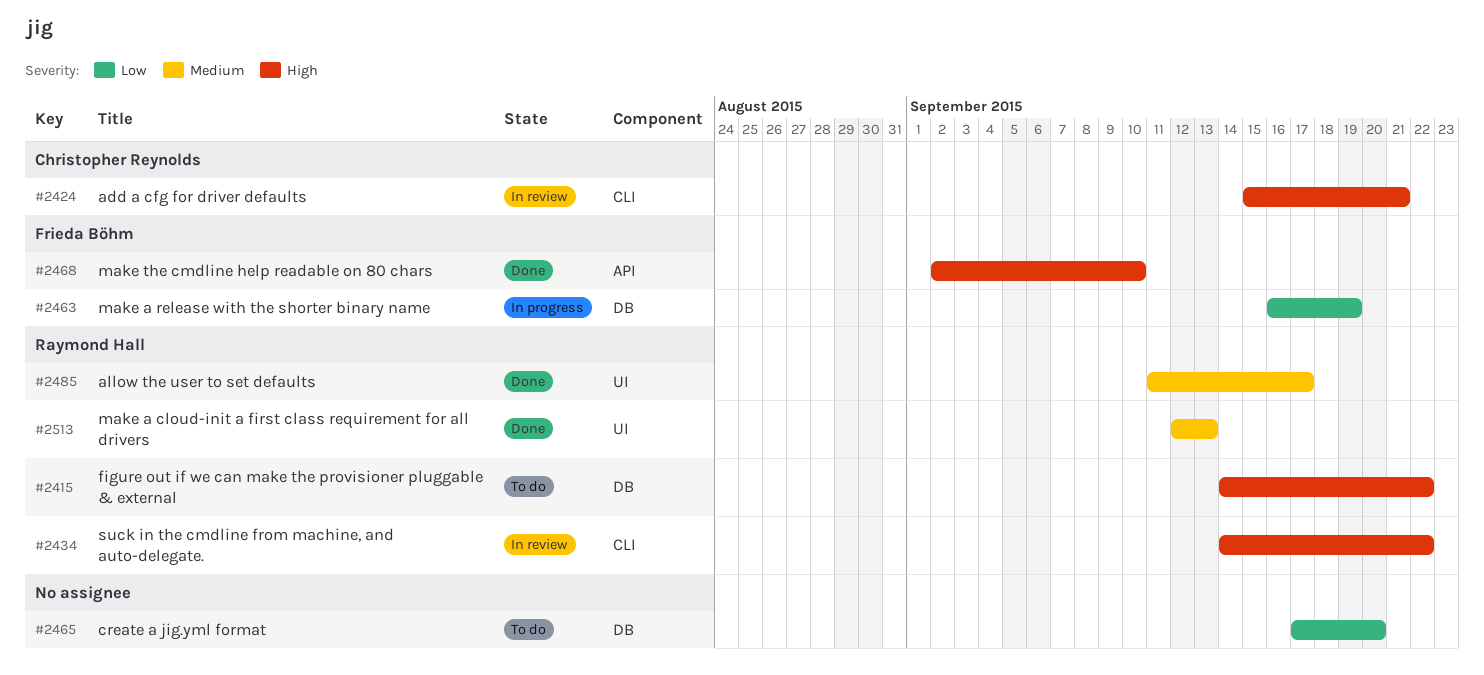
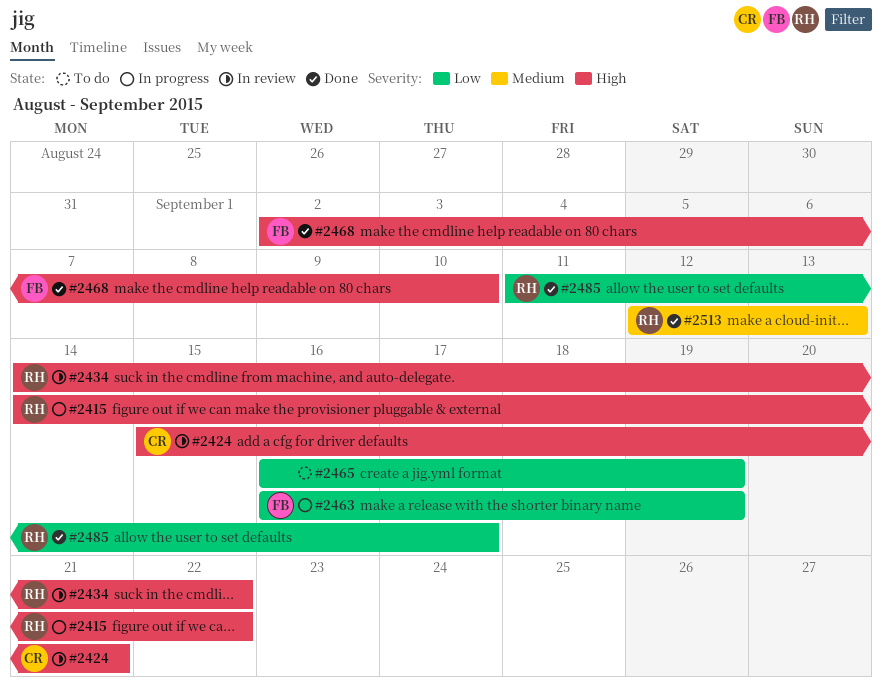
#2415, status: To do -> In progress
#2465, start: Sep 17 -> Sep 16
#2465, due: Sep 20 -> Sep 19
#2485, priority: Medium -> Low

